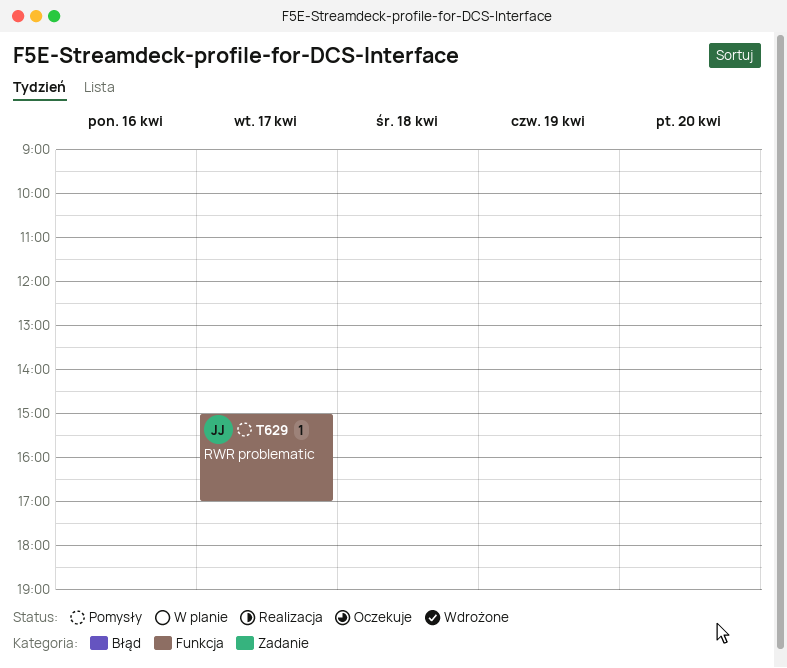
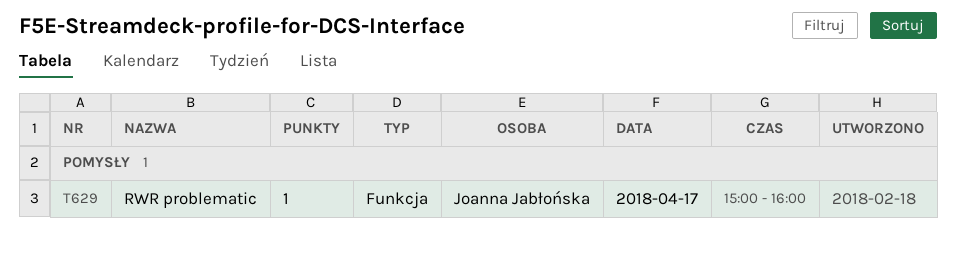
T629, ends: 17:00 -> 16:00

